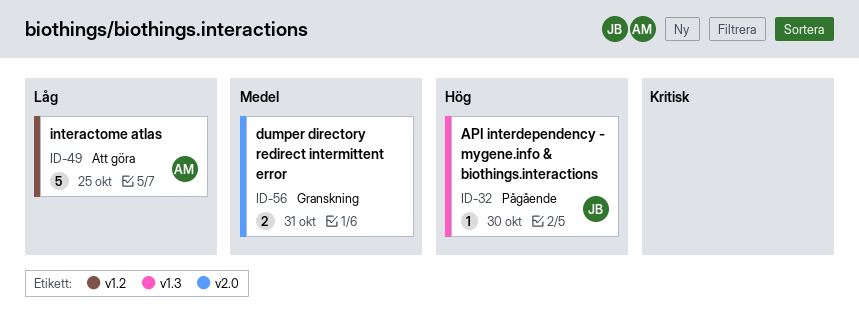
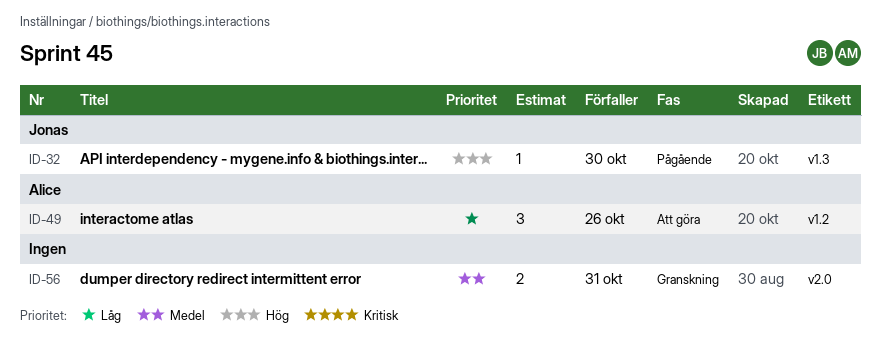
ID-49, estimate: 5 -> 3
ID-49, due: Oct 25 -> Oct 26

